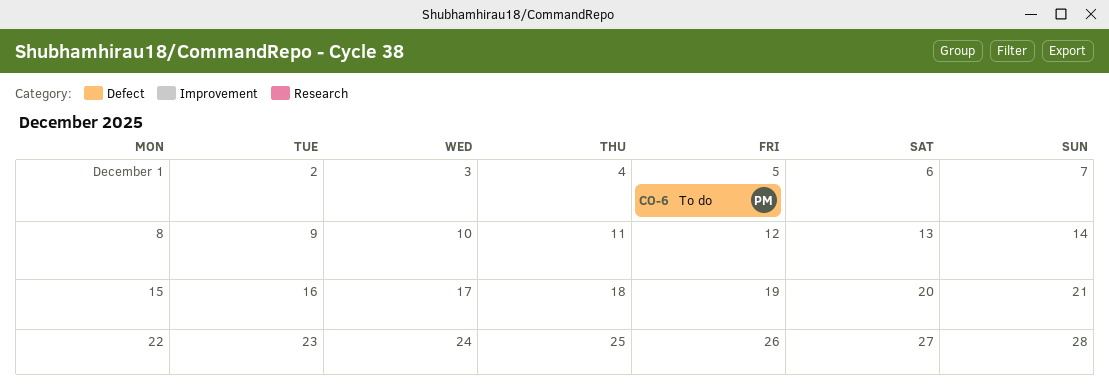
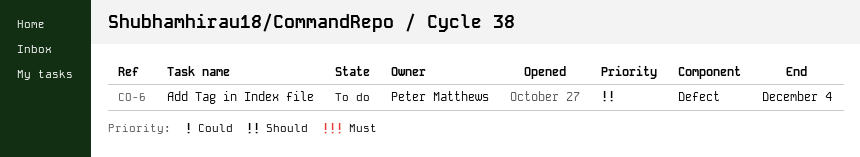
CO-6, due: Dec 5 -> Dec 4

